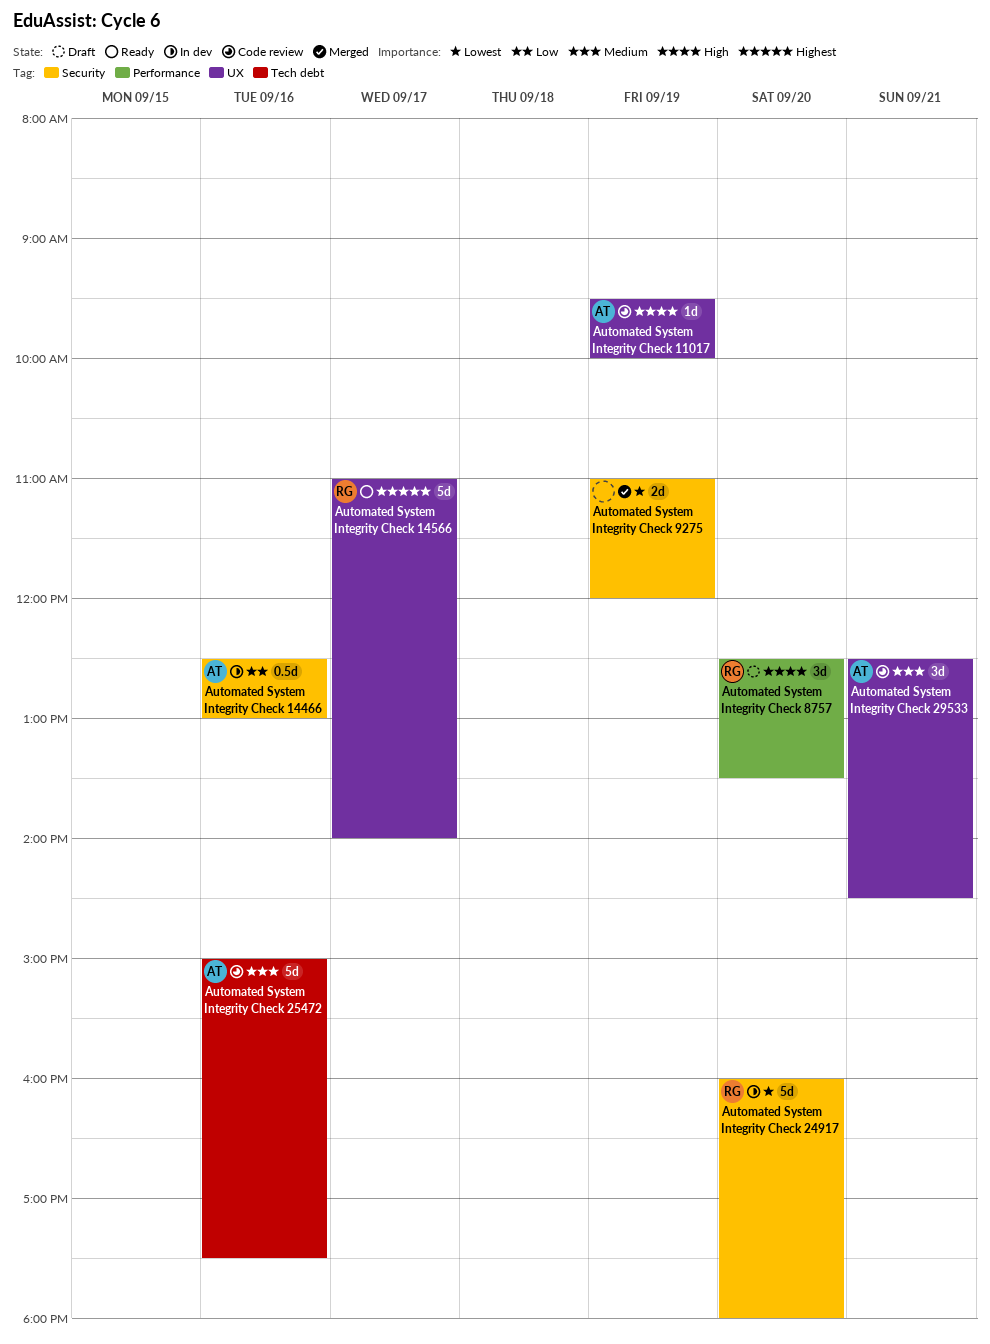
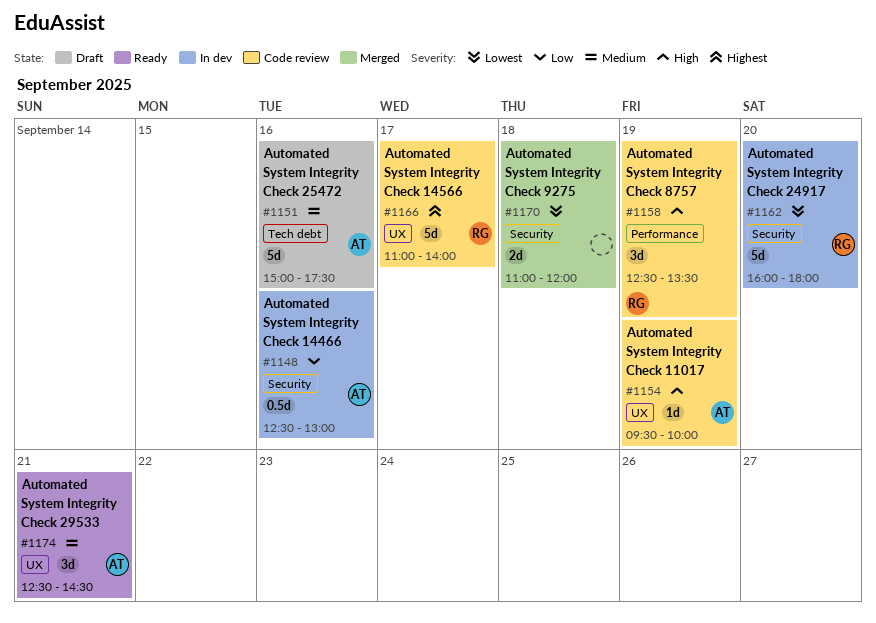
Automated System Integrity Check 14566, status: Ready -> Code review
Automated System Integrity Check 25472, status: Code review -> Draft
Automated System Integrity Check 29533, status: Code review -> Ready
Automated System Integrity Check 8757, status: Draft -> Code review
Automated System Integrity Check 8757, day: Sep 20 -> Sep 19
Automated System Integrity Check 9275, day: Sep 19 -> Sep 18

